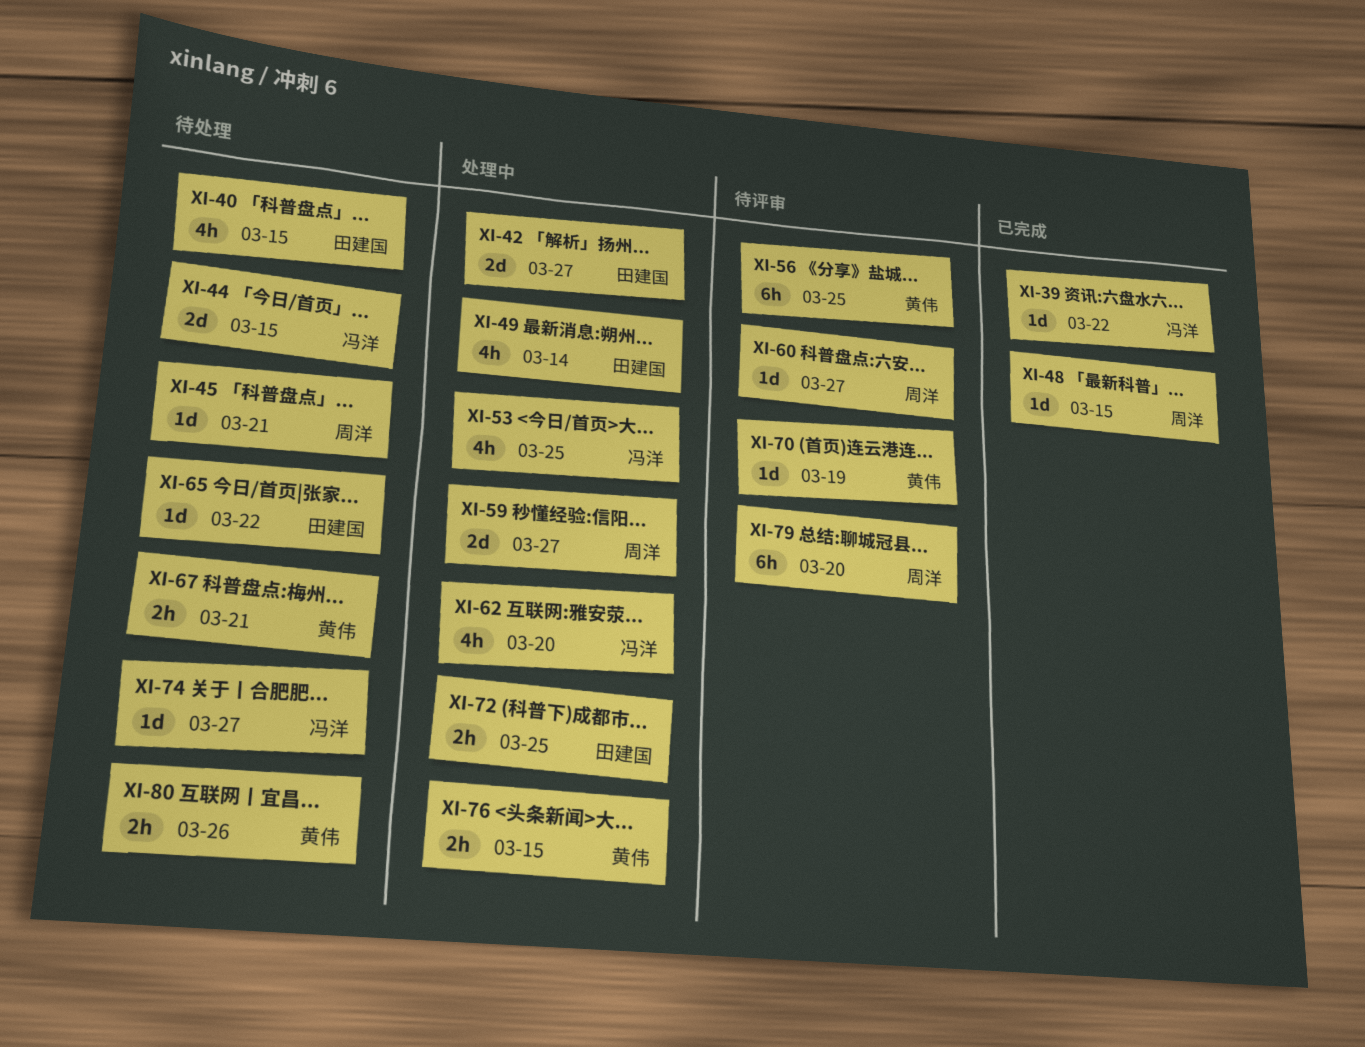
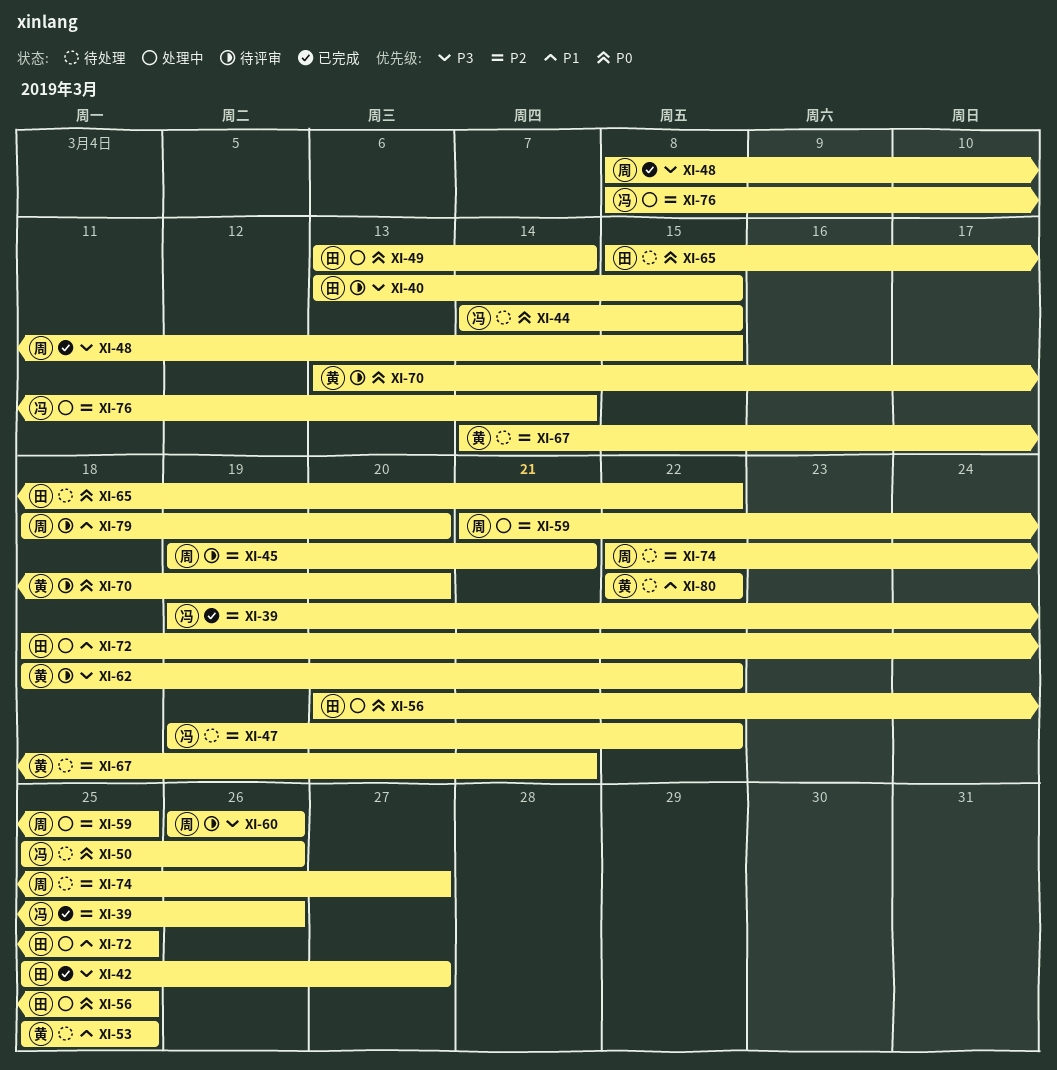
XI-39, due: Mar 22 -> Mar 26
XI-40, status: 待处理 -> 待评审
XI-42, status: 处理中 -> 已完成
XI-45, status: 待处理 -> 待评审
XI-47: none -> present
XI-50: none -> present
XI-53, status: 处理中 -> 待处理
XI-53, owner: 冯洋 -> 黄伟
XI-56, status: 待评审 -> 处理中
XI-56, owner: 黄伟 -> 田建国
XI-59, due: Mar 27 -> Mar 25
XI-60, due: Mar 27 -> Mar 26
XI-62, status: 处理中 -> 待评审
XI-62, owner: 冯洋 -> 黄伟
XI-62, due: Mar 20 -> Mar 22
XI-70, due: Mar 19 -> Mar 20
XI-74, owner: 冯洋 -> 周洋
XI-76, owner: 黄伟 -> 冯洋
XI-76, due: Mar 15 -> Mar 14
XI-80, due: Mar 26 -> Mar 22

